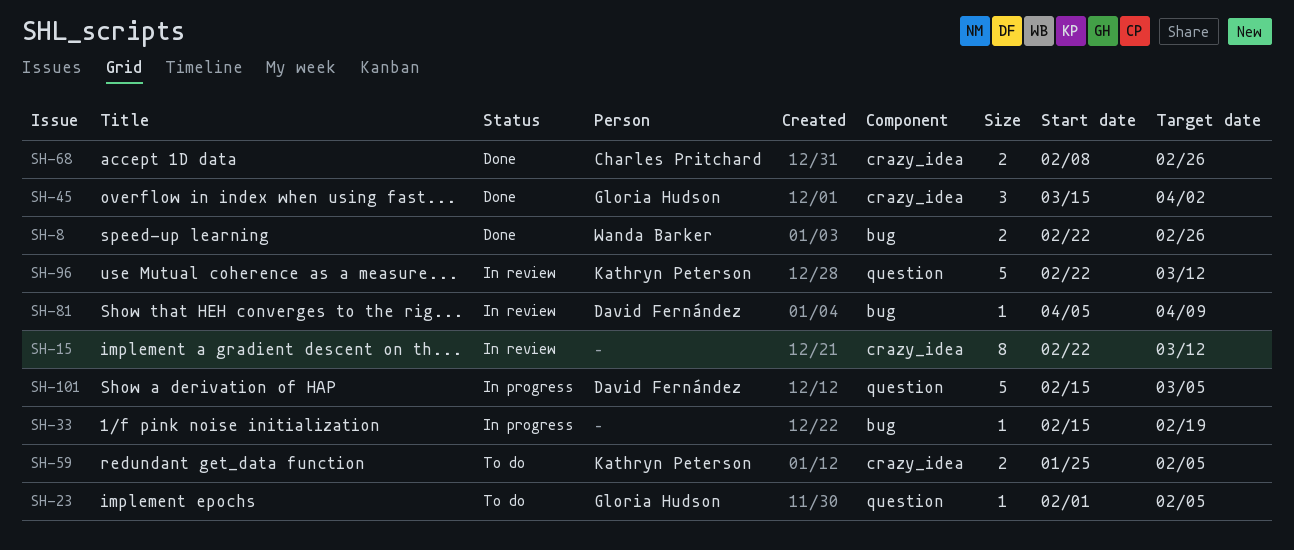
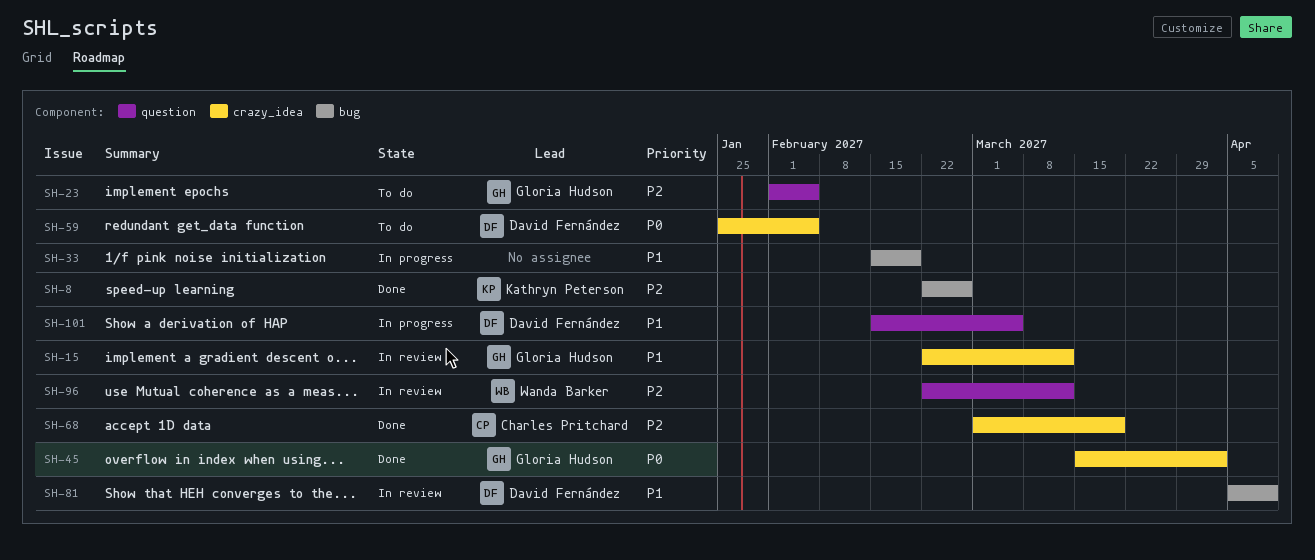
SH-8, owner: Wanda Barker -> Kathryn Peterson
SH-15, owner: none -> Gloria Hudson
SH-59, owner: Kathryn Peterson -> David Fernández
SH-68, start: Feb 8 -> Mar 1
SH-68, due: Feb 26 -> Mar 19
SH-96, owner: Kathryn Peterson -> Wanda Barker

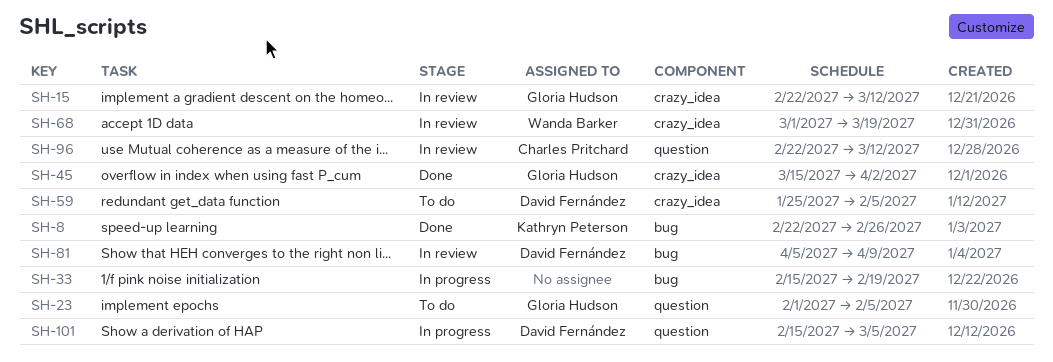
SH-68, status: Done -> In review
SH-68, owner: Charles Pritchard -> Wanda Barker
SH-96, owner: Wanda Barker -> Charles Pritchard

